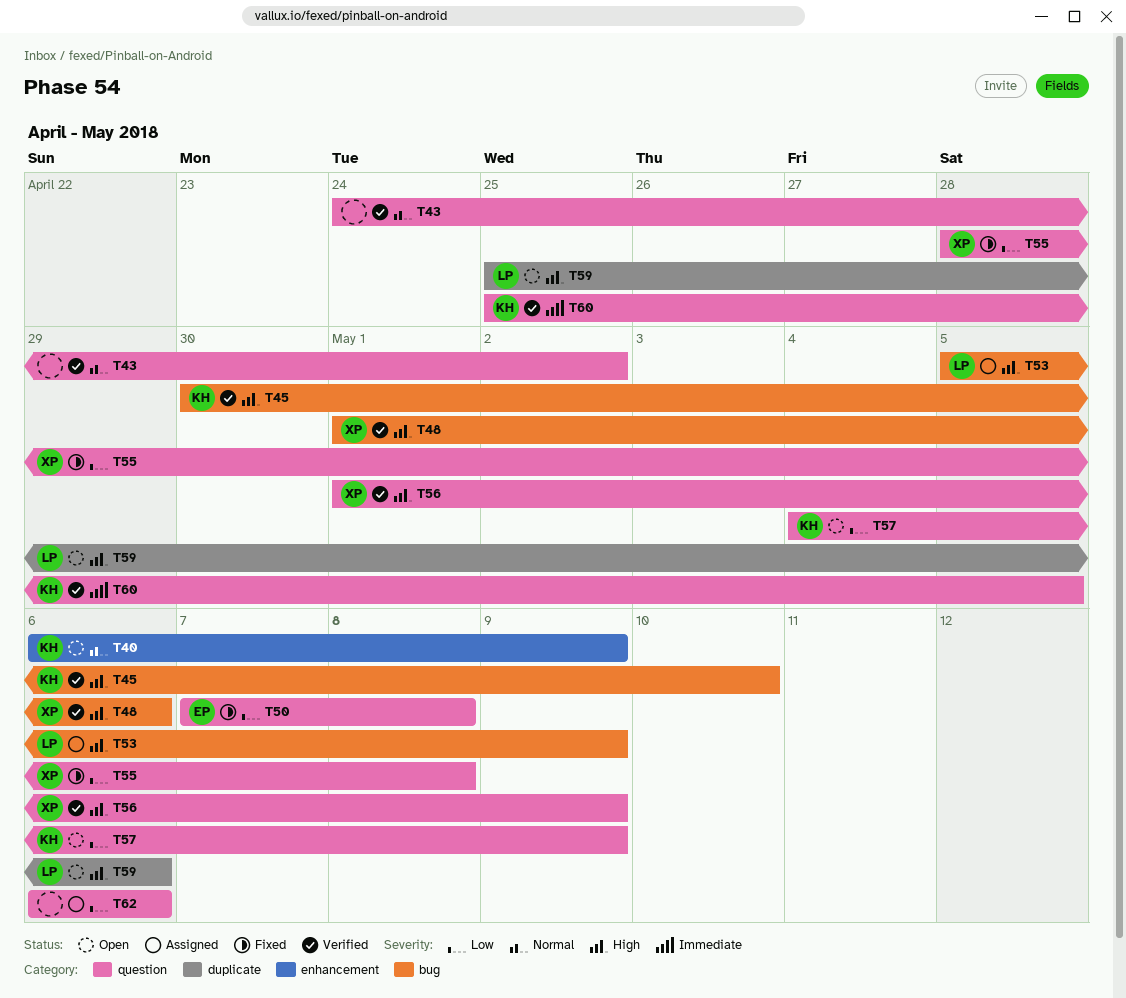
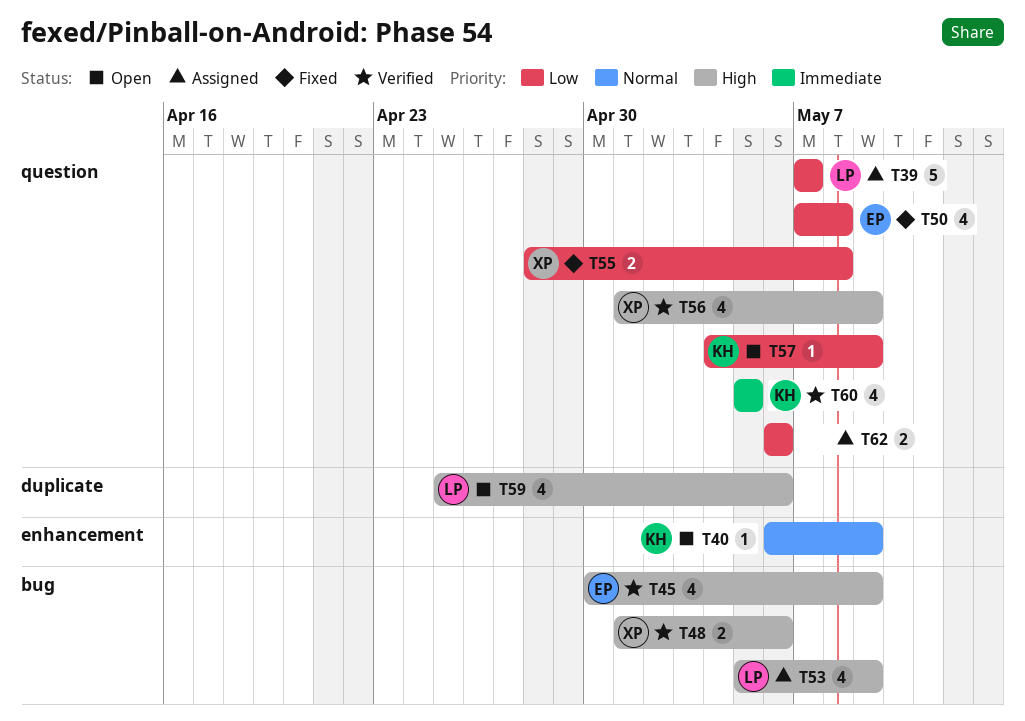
T39: none -> present
T43: present -> none
T45, owner: KH -> EP
T45, due: May 10 -> May 9
T60, start: Apr 25 -> May 5

